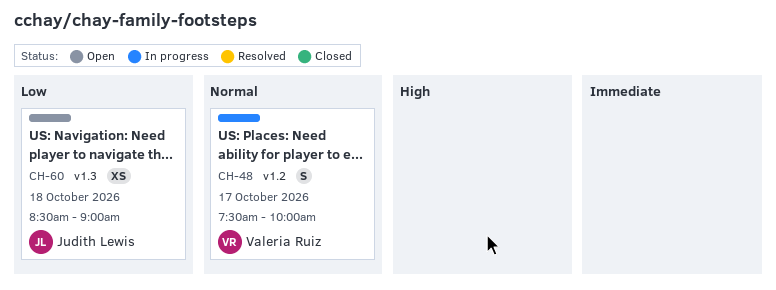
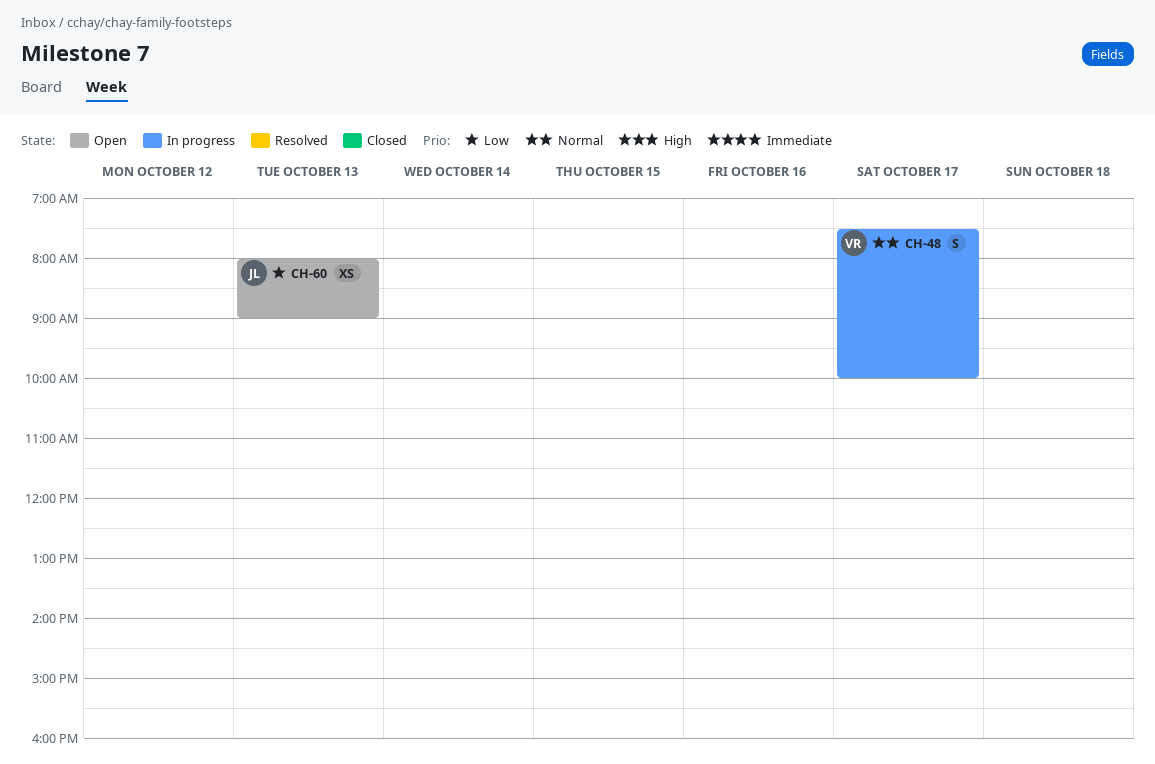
CH-60, day: Oct 18 -> Oct 13
CH-60, begins: 08:30 -> 08:00

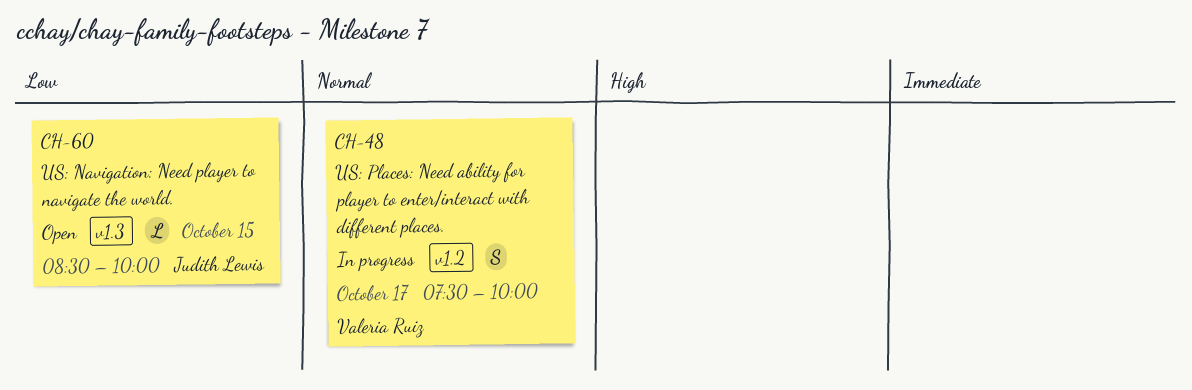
CH-60, estimate: XS -> L
CH-60, day: Oct 13 -> Oct 15
CH-60, begins: 08:00 -> 08:30
CH-60, ends: 09:00 -> 10:00

